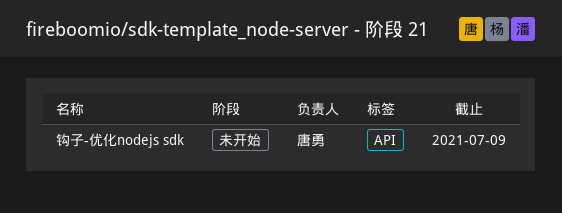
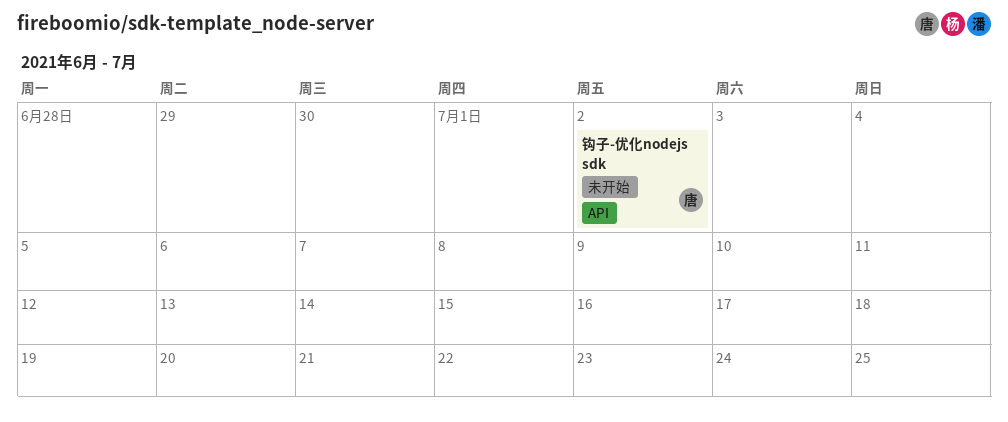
钩子-优化nodejs sdk, due: Jul 9 -> Jul 2

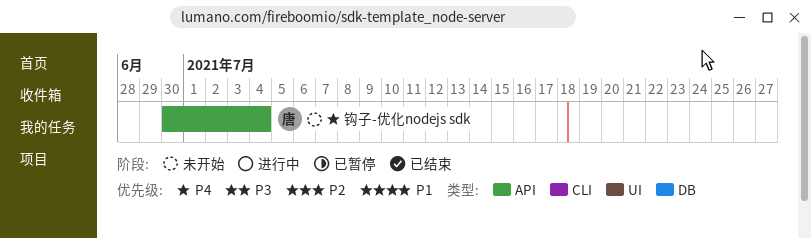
钩子-优化nodejs sdk, due: Jul 2 -> Jul 4

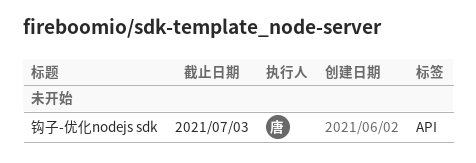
钩子-优化nodejs sdk, due: Jul 4 -> Jul 3

